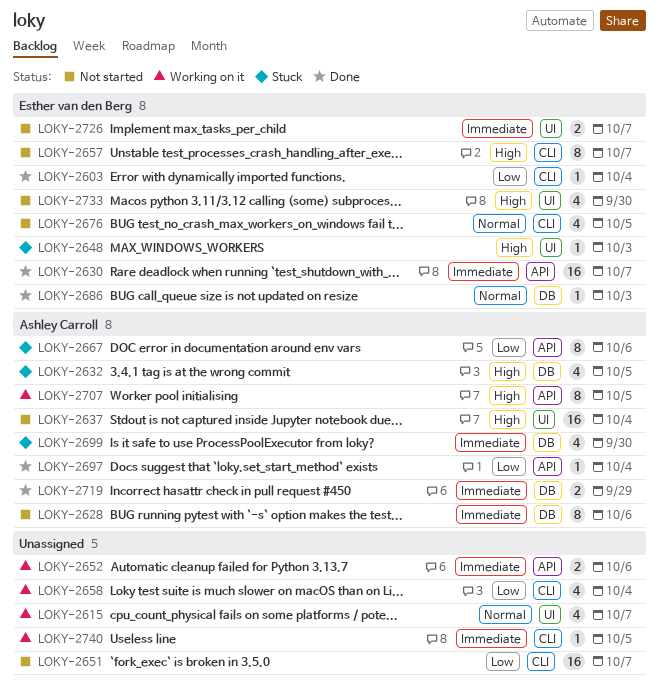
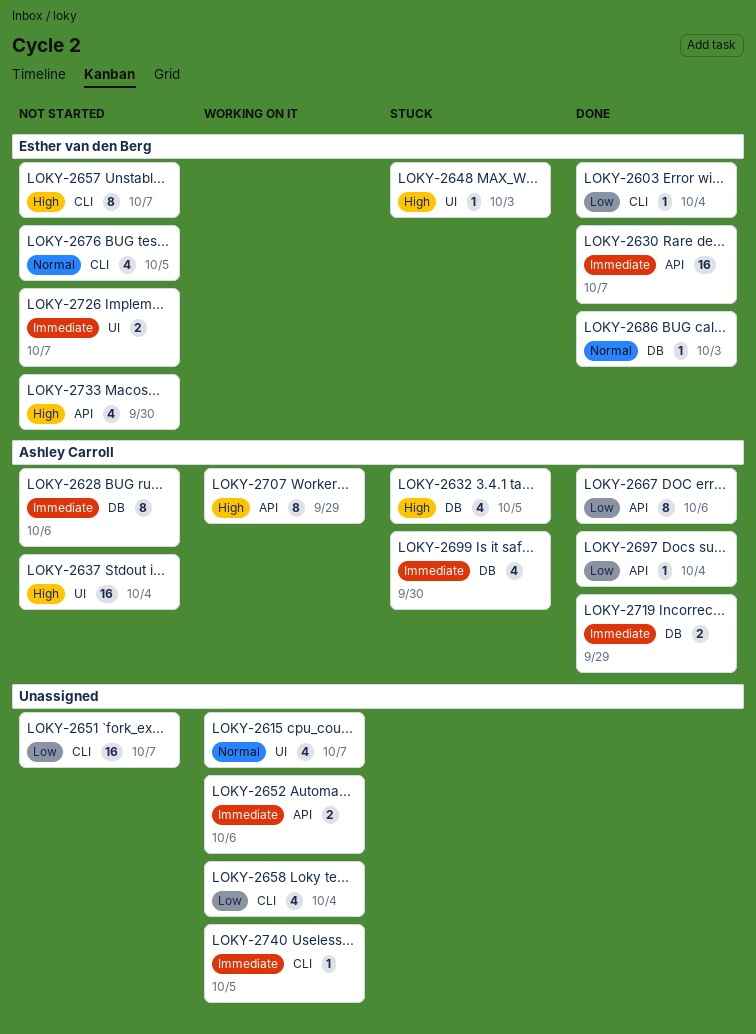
LOKY-2667, status: Stuck -> Done
LOKY-2707, due: Oct 5 -> Sep 29
LOKY-2733, label: UI -> API

